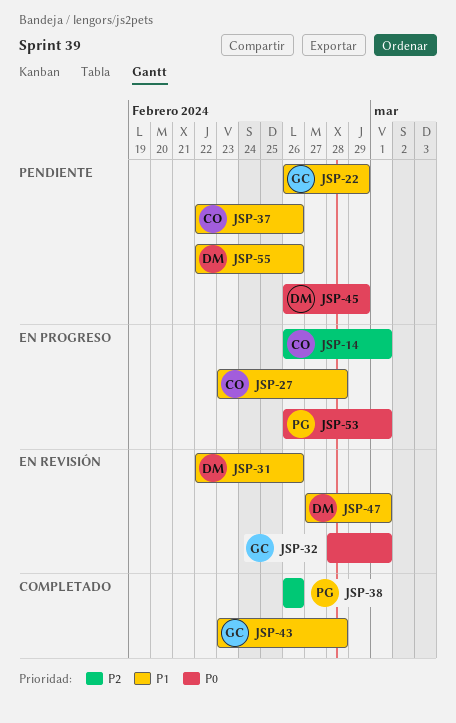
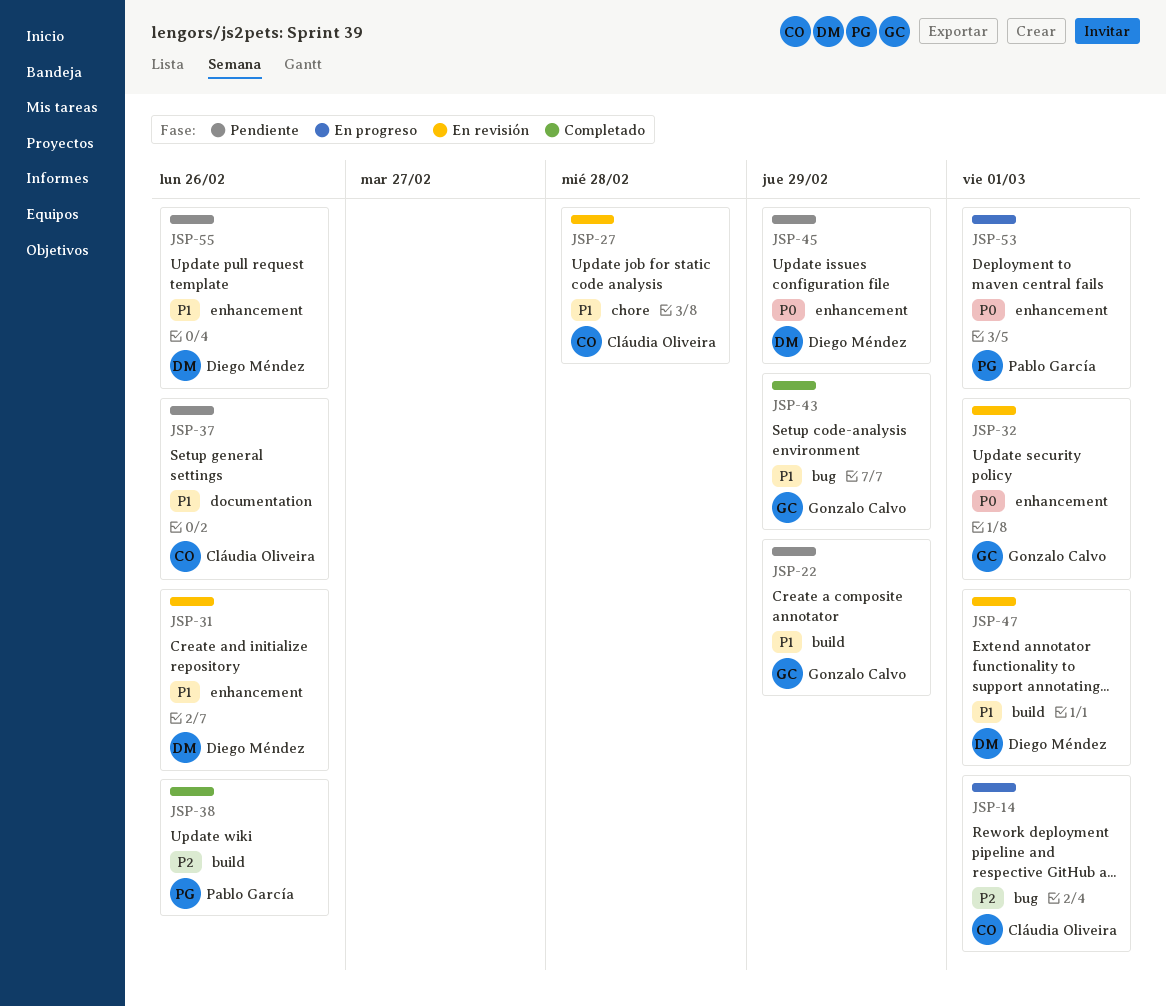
JSP-27, status: En progreso -> En revisión
JSP-43, due: Feb 28 -> Feb 29

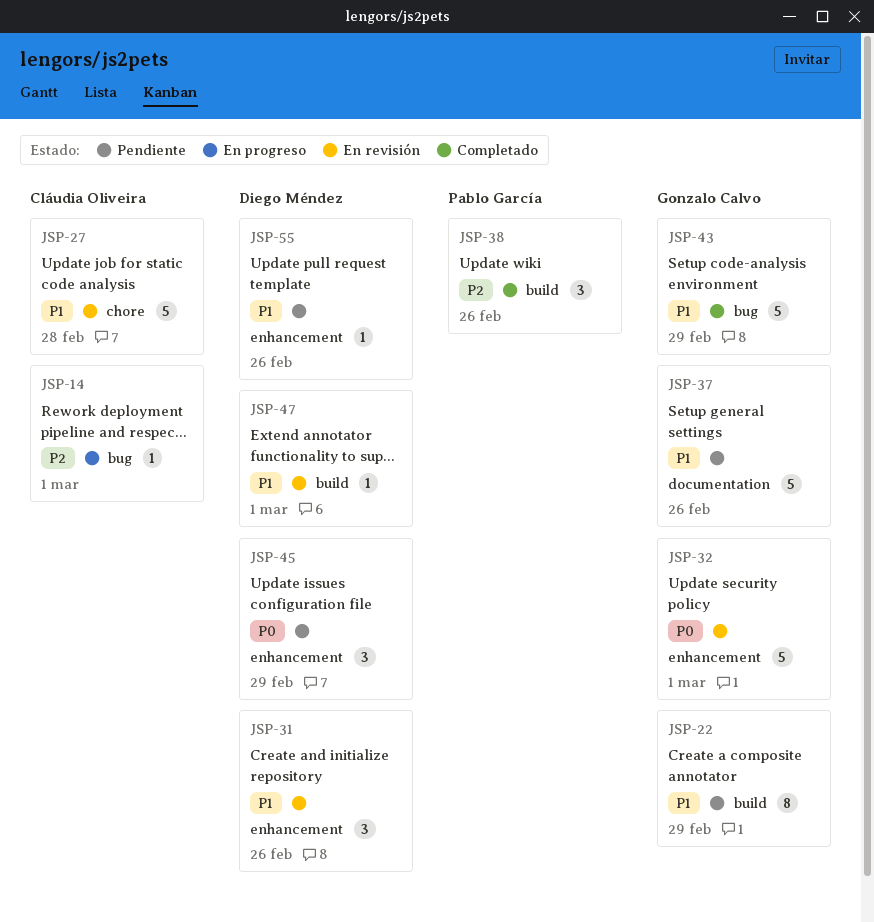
JSP-37, owner: Cláudia Oliveira -> Gonzalo Calvo
JSP-53: present -> none

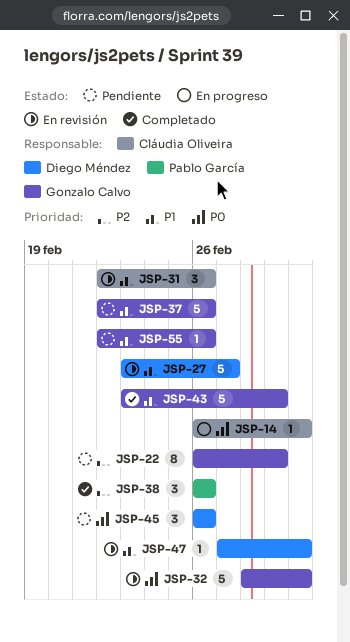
JSP-14, priority: P2 -> P0
JSP-22, priority: P1 -> P2
JSP-27, owner: Cláudia Oliveira -> Diego Méndez
JSP-27, due: Feb 28 -> Feb 27
JSP-31, owner: Diego Méndez -> Cláudia Oliveira
JSP-45, due: Feb 29 -> Feb 26
JSP-55, owner: Diego Méndez -> Gonzalo Calvo

